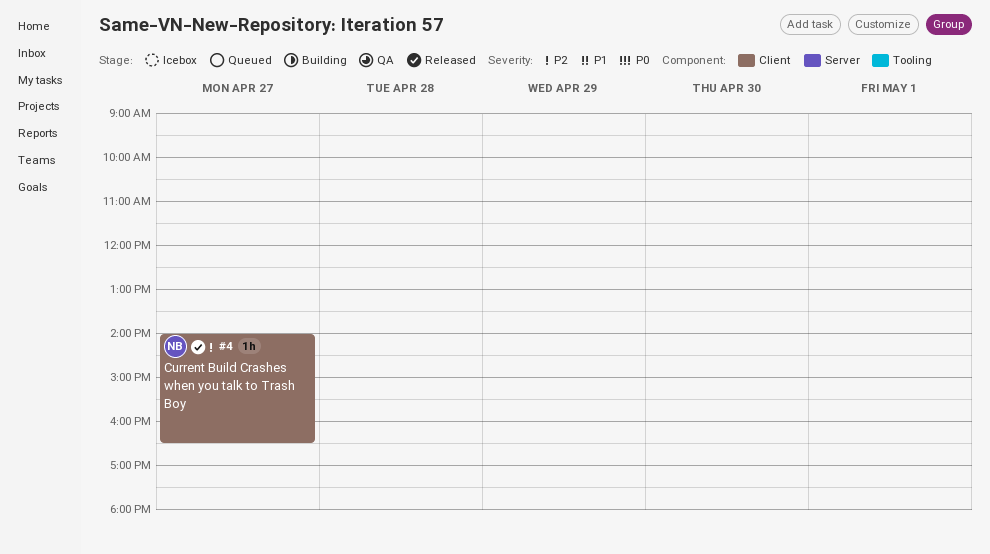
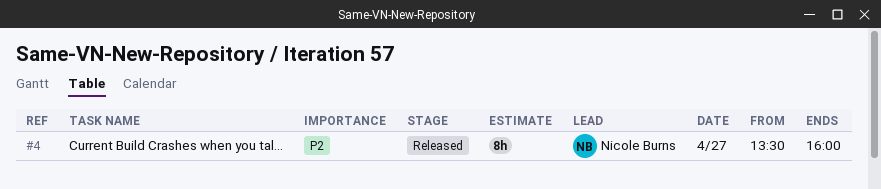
#4, estimate: 1h -> 8h
#4, begins: 14:00 -> 13:30
#4, ends: 16:30 -> 16:00

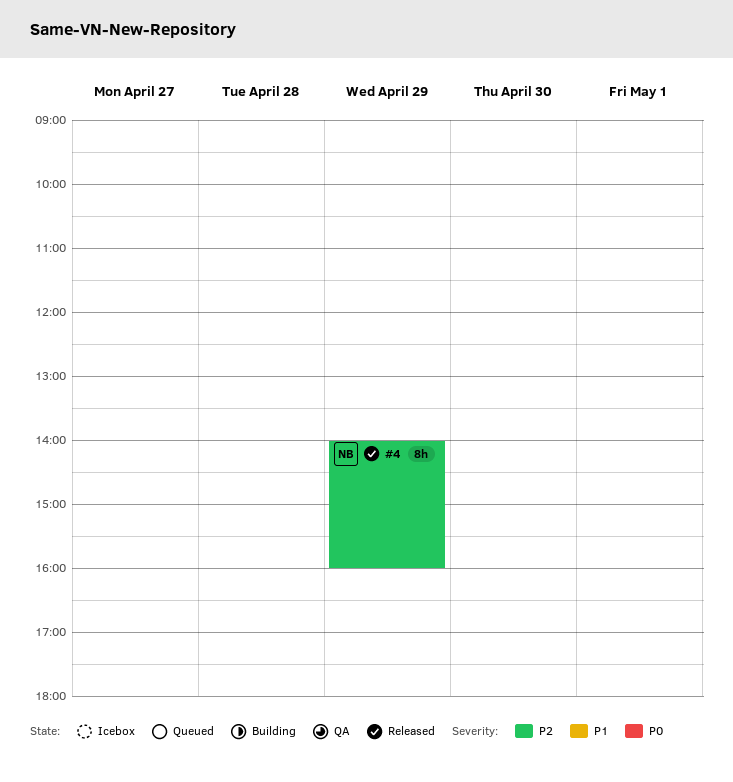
#4, day: Apr 27 -> Apr 29
#4, begins: 13:30 -> 14:00

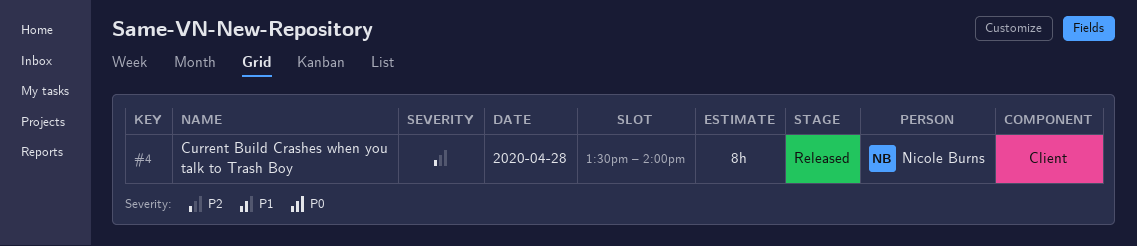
#4, day: Apr 29 -> Apr 28
#4, begins: 14:00 -> 13:30
#4, ends: 16:00 -> 14:00

